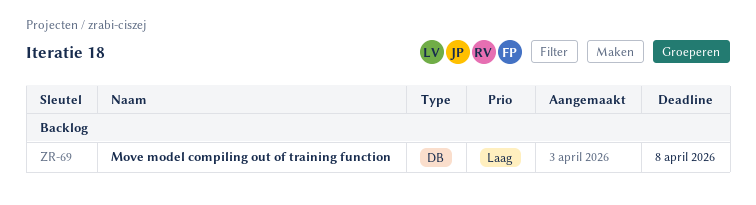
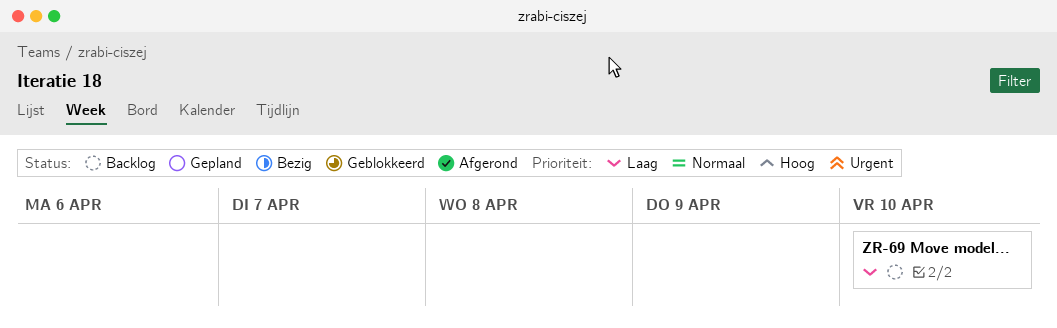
ZR-69, due: Apr 8 -> Apr 10

